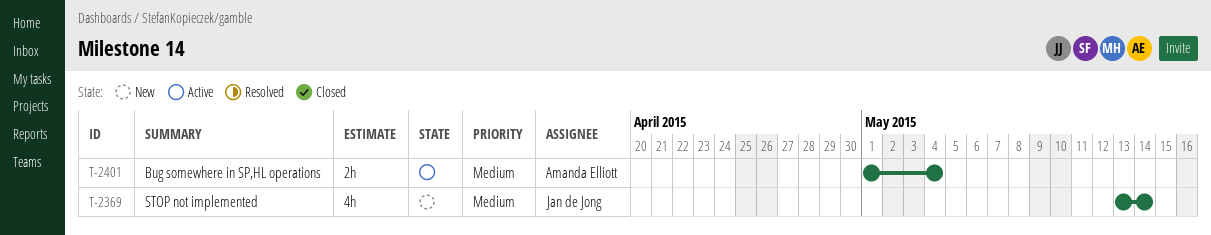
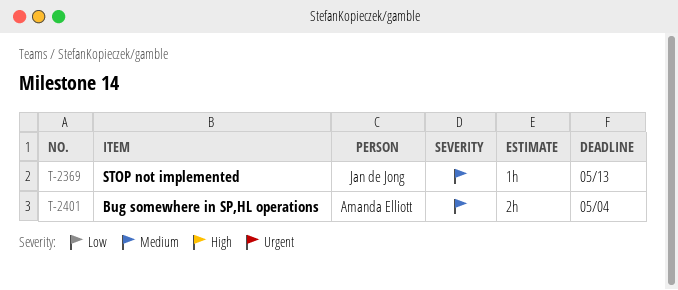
T-2369, estimate: 4h -> 1h
T-2369, due: May 14 -> May 13

